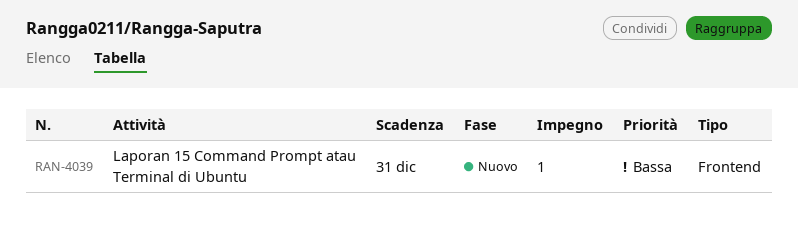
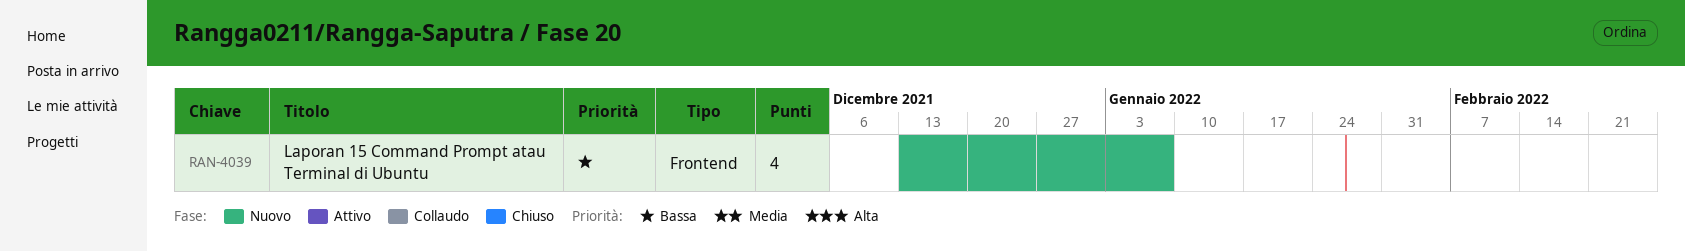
RAN-4039, estimate: 1 -> 4
RAN-4039, due: Dec 31 -> Jan 7

